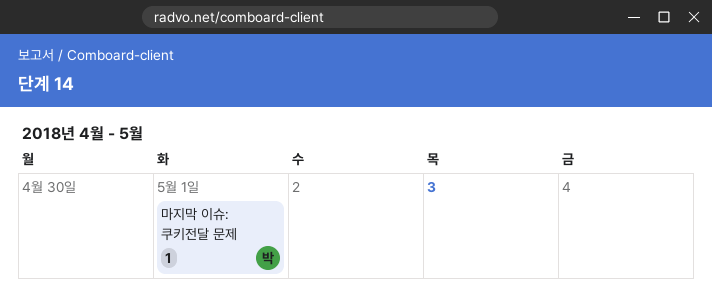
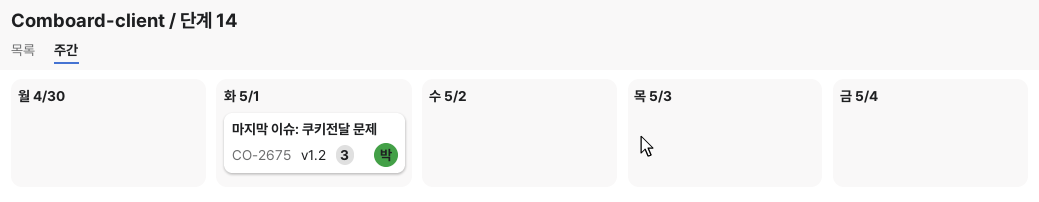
마지막 이슈: 쿠키전달 문제, estimate: 1 -> 3

